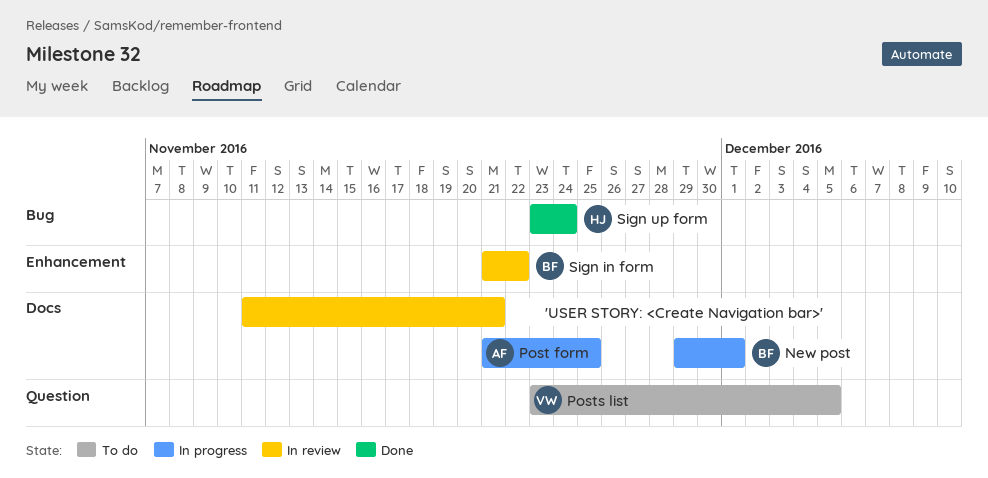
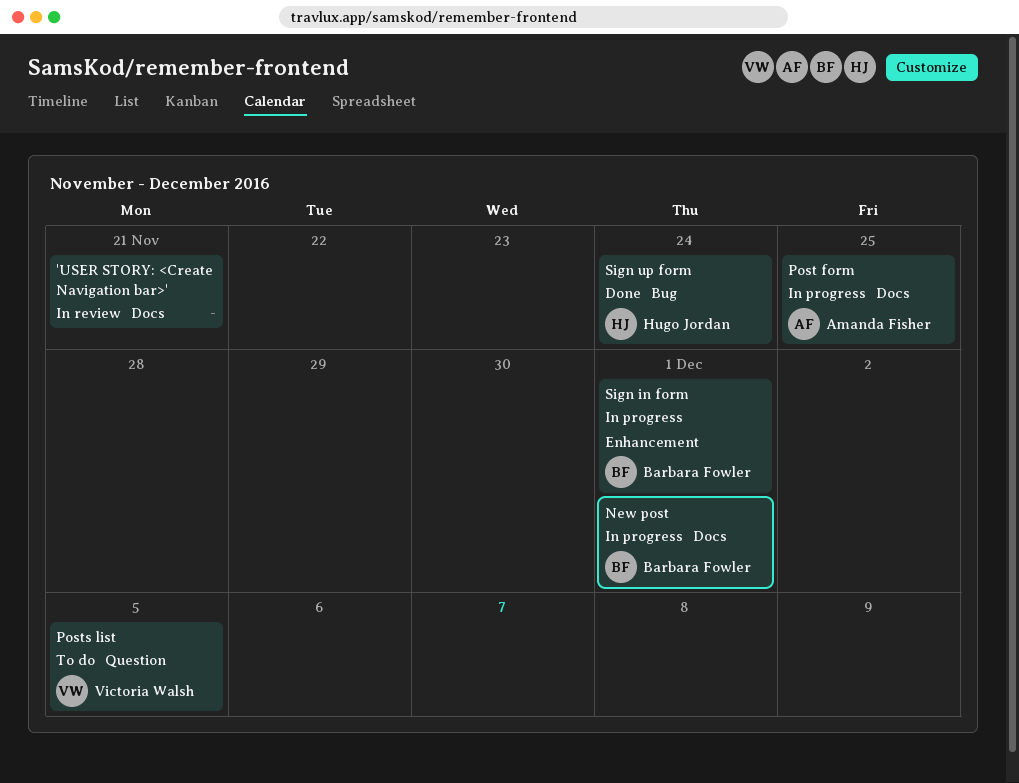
Sign in form, status: In review -> In progress
Sign in form, due: Nov 22 -> Dec 1

